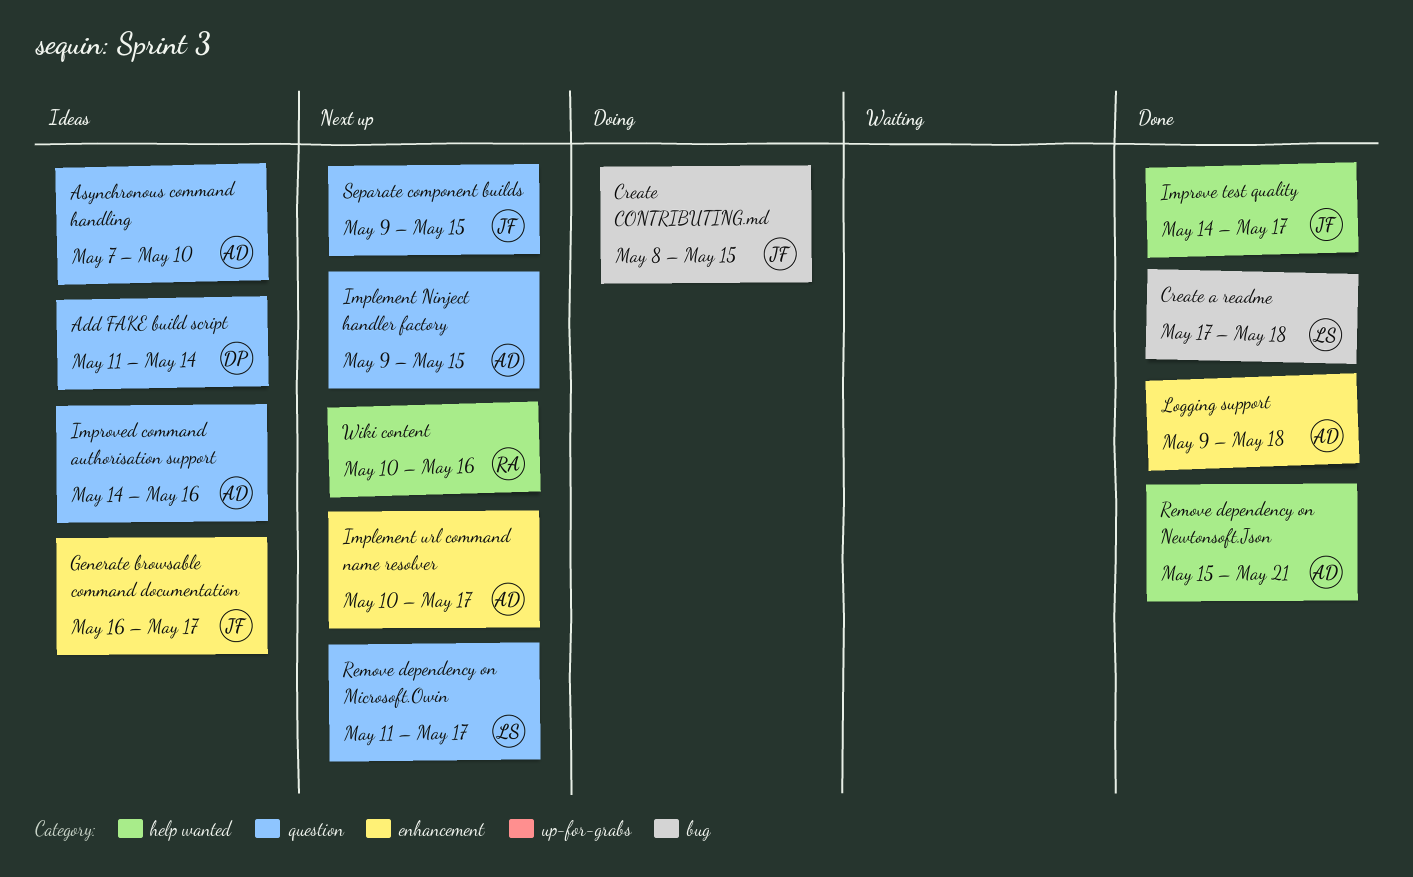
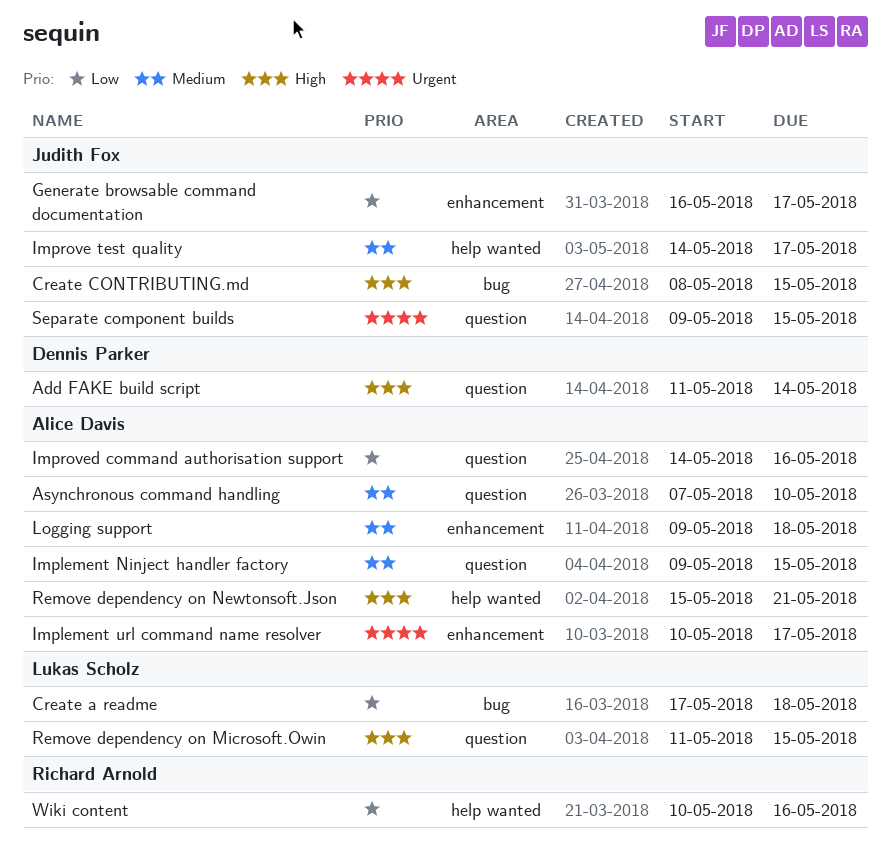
Remove dependency on Microsoft.Owin, due: May 17 -> May 15

